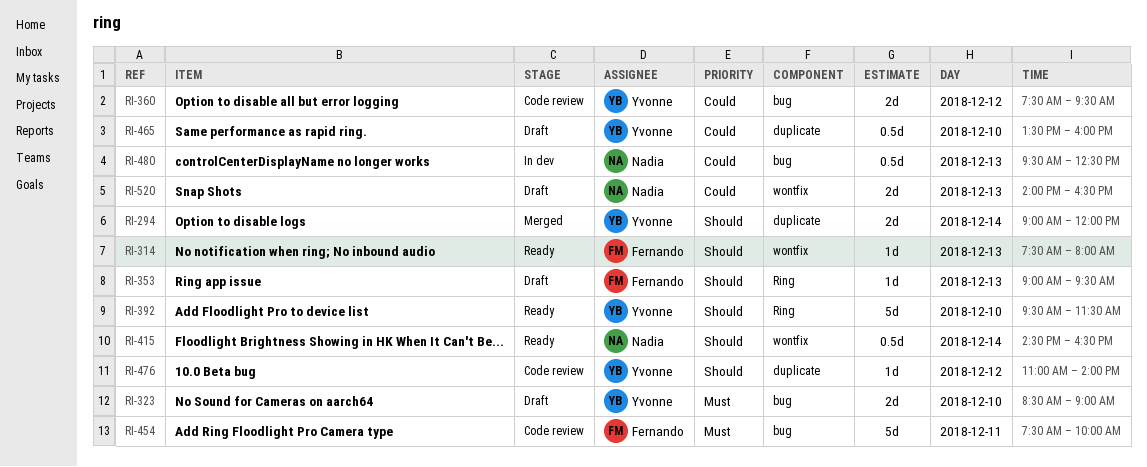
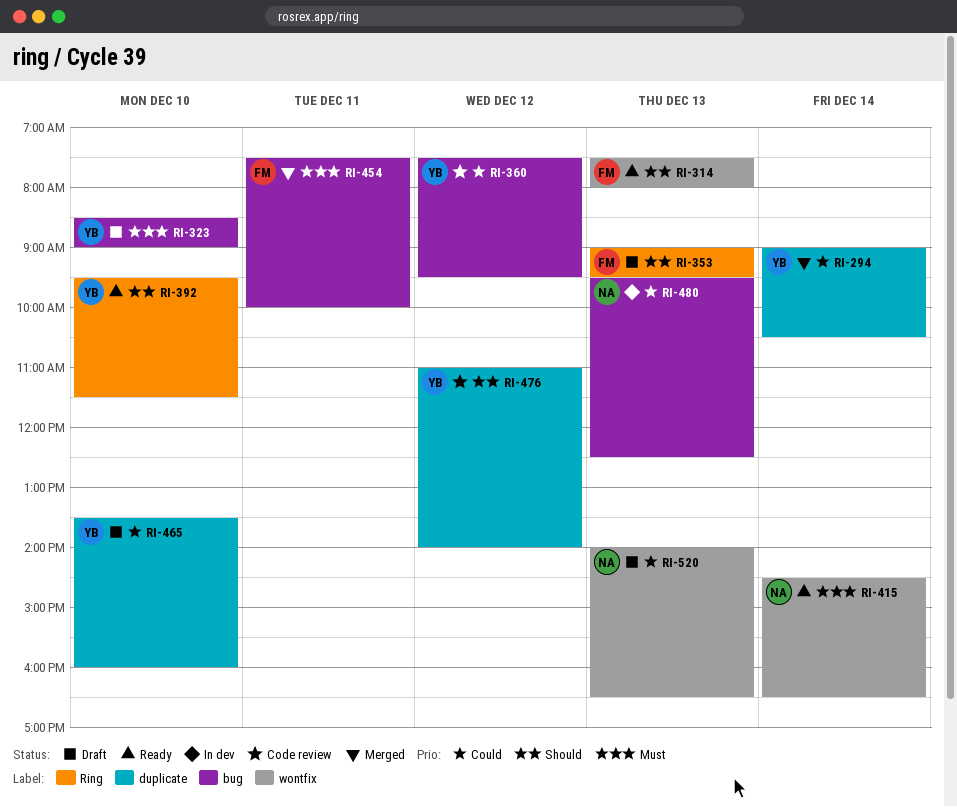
RI-294, priority: Should -> Could
RI-294, ends: 12:00 -> 10:30
RI-415, priority: Should -> Must
RI-454, status: Code review -> Merged

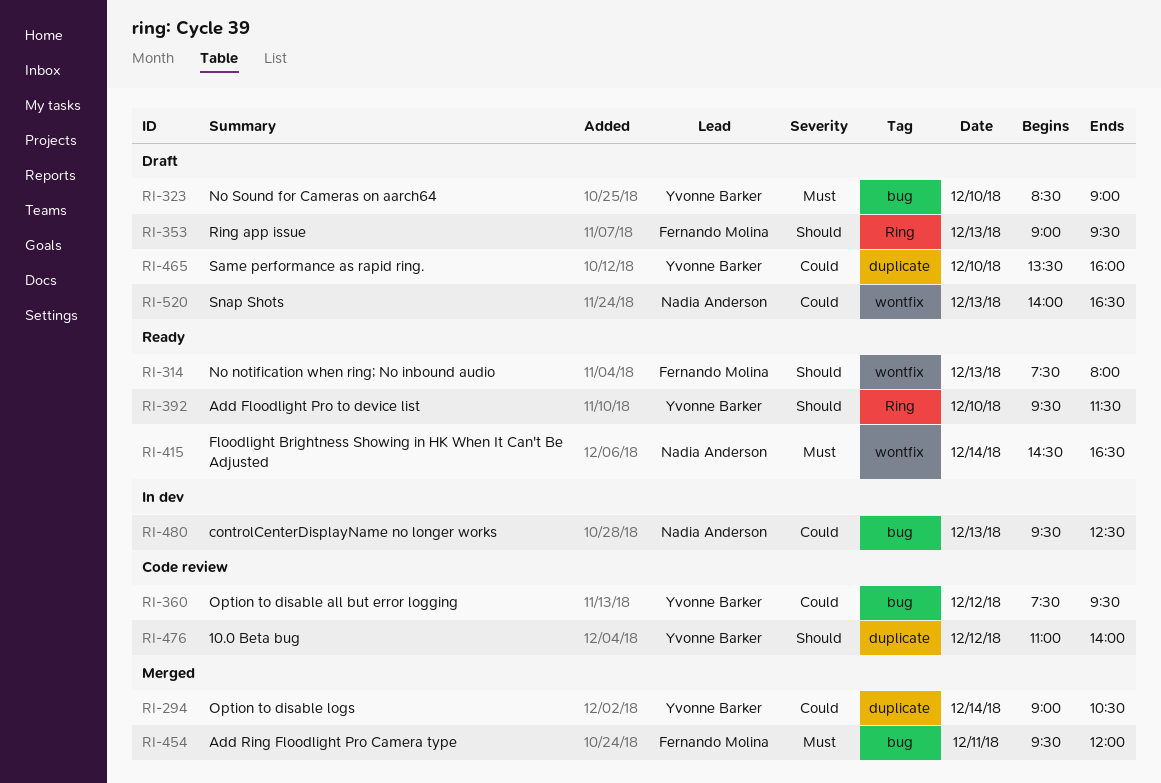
RI-454, begins: 07:30 -> 09:30
RI-454, ends: 10:00 -> 12:00

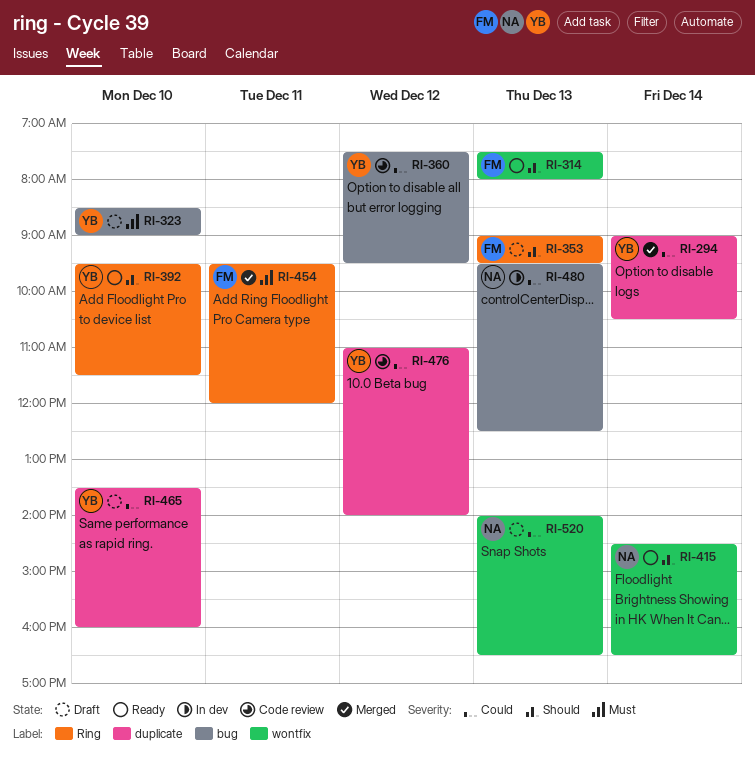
RI-415, priority: Must -> Should
RI-454, label: bug -> Ring
RI-476, priority: Should -> Could

